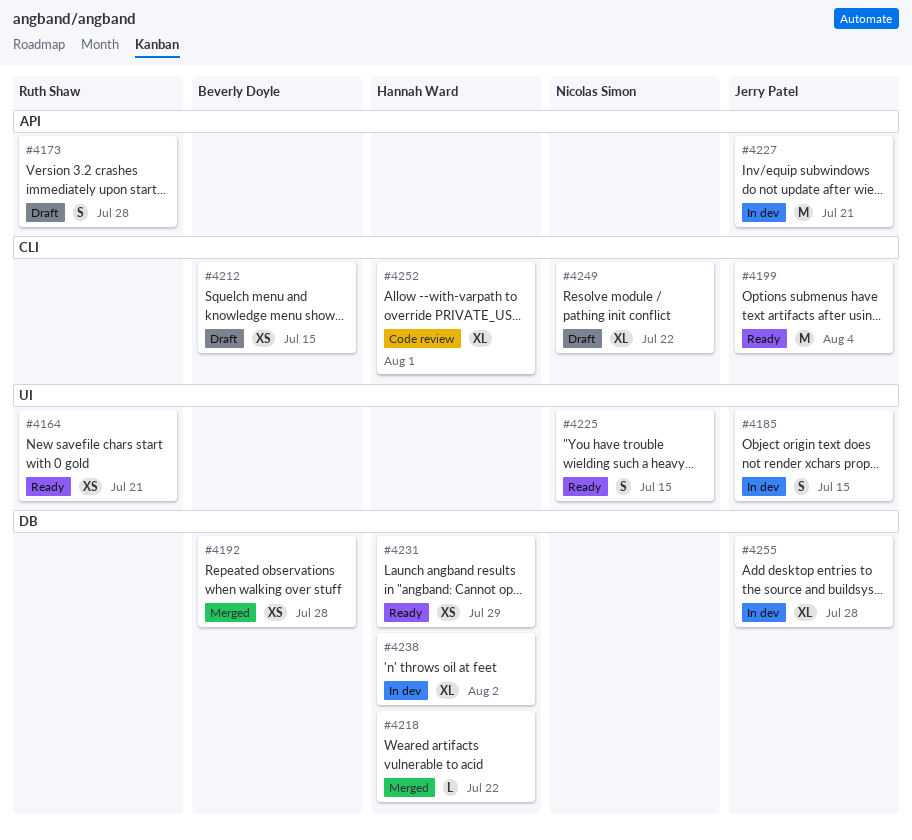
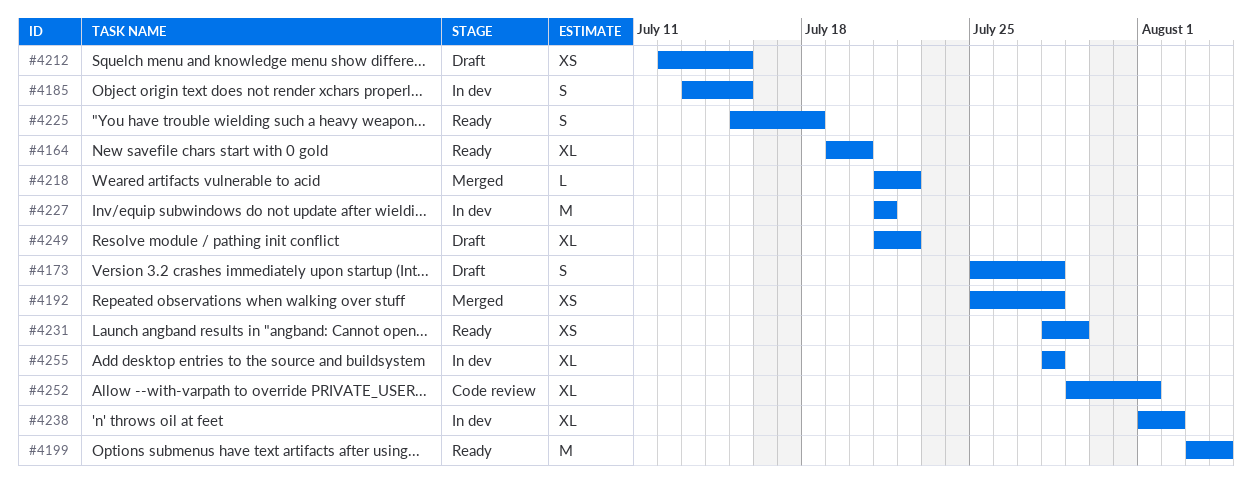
#4164, estimate: XS -> XL
#4164, due: Jul 21 -> Jul 20
#4225, due: Jul 15 -> Jul 18

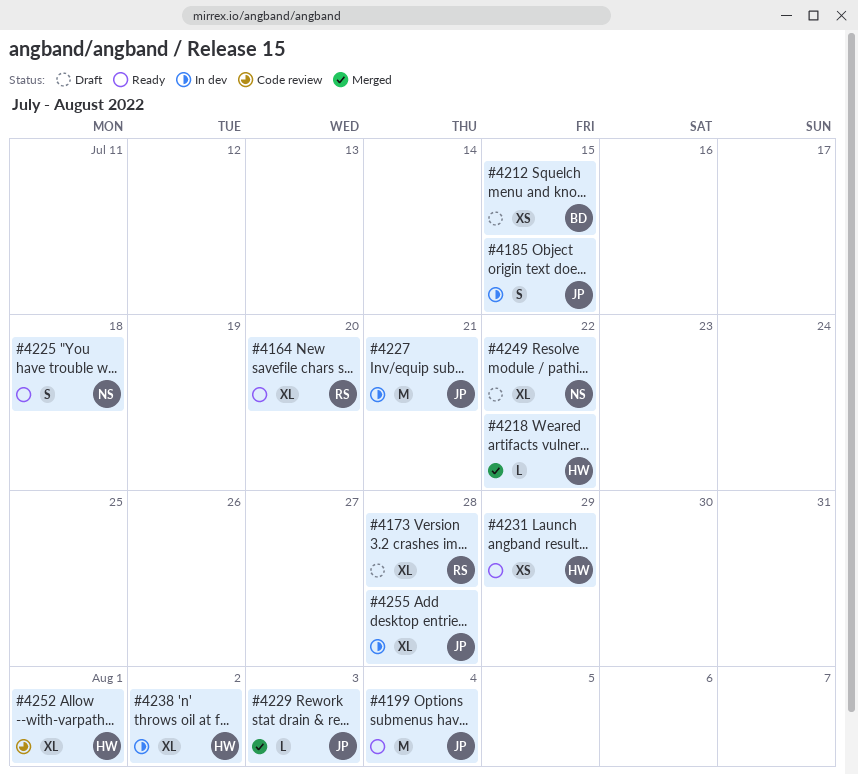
#4173, estimate: S -> XL
#4192: present -> none
#4229: none -> present

